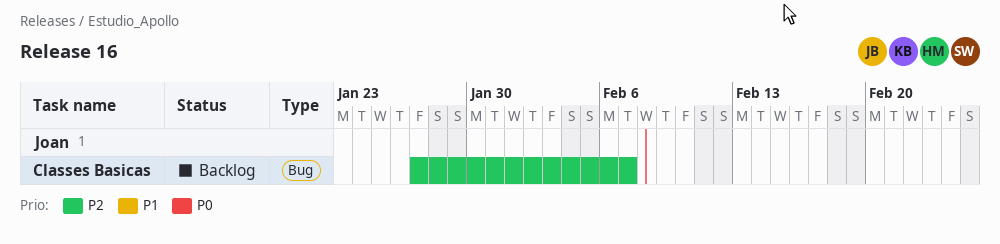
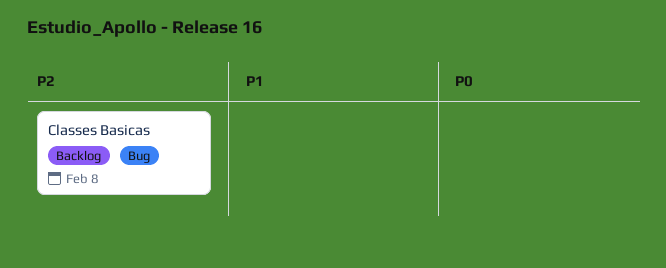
Classes Basicas, due: Feb 7 -> Feb 8

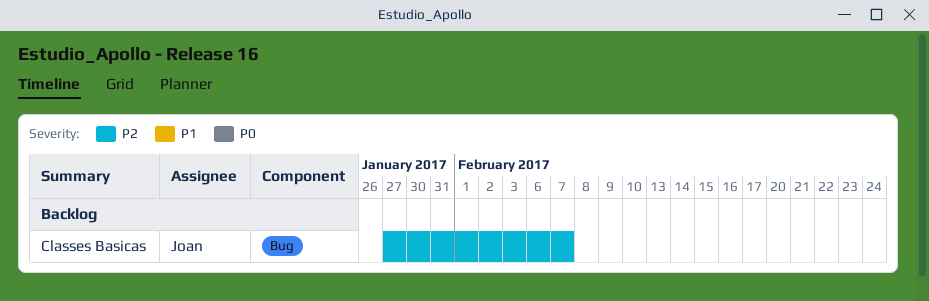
Classes Basicas, due: Feb 8 -> Feb 7

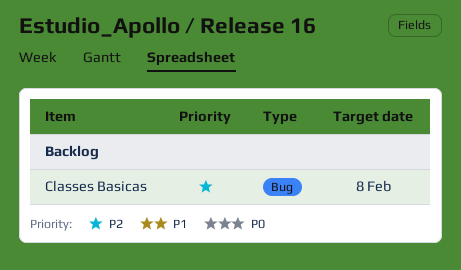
Classes Basicas, due: Feb 7 -> Feb 8

